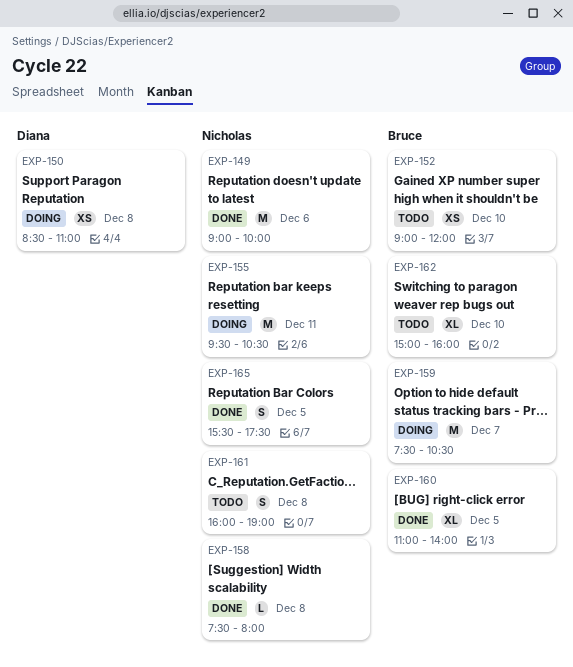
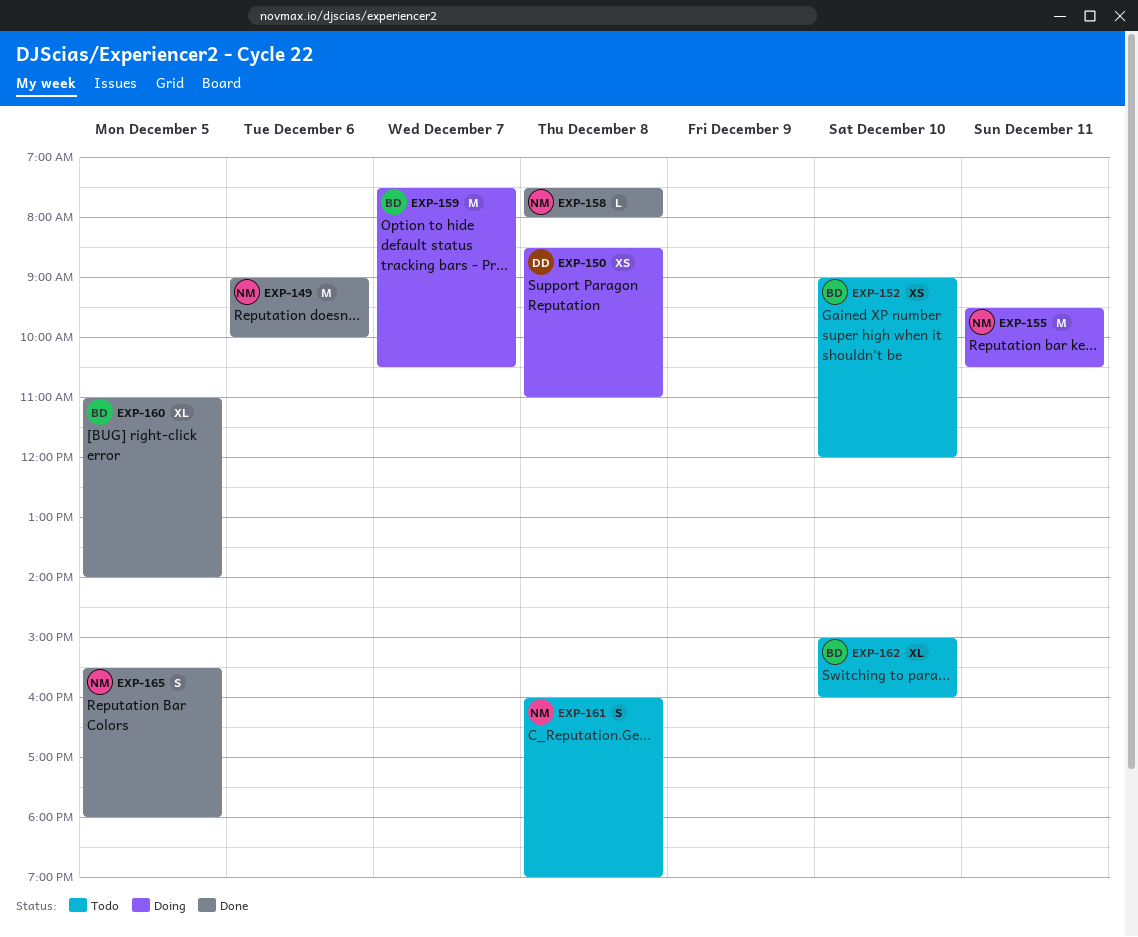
EXP-165, ends: 17:30 -> 18:00

